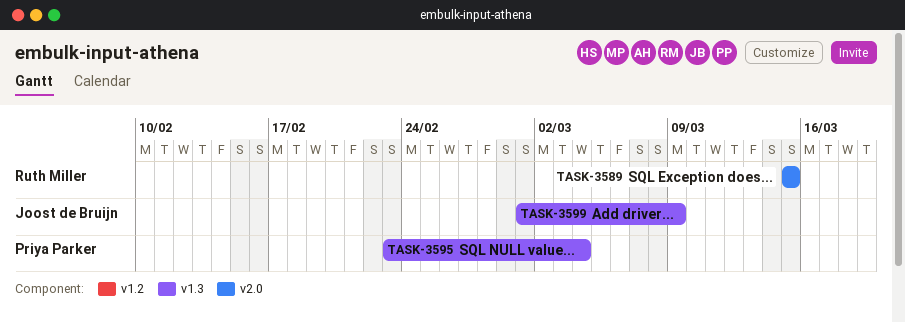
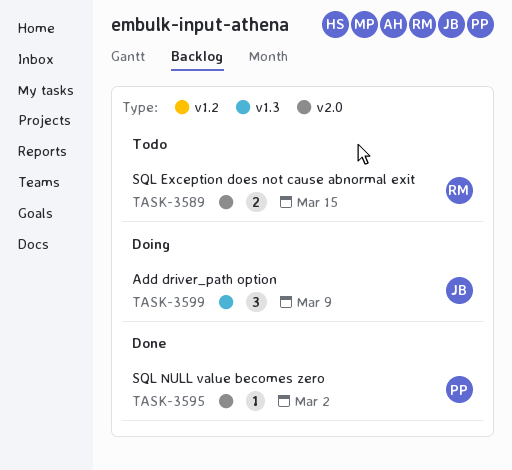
TASK-3595, label: v1.3 -> v2.0
TASK-3595, due: Mar 4 -> Mar 2

